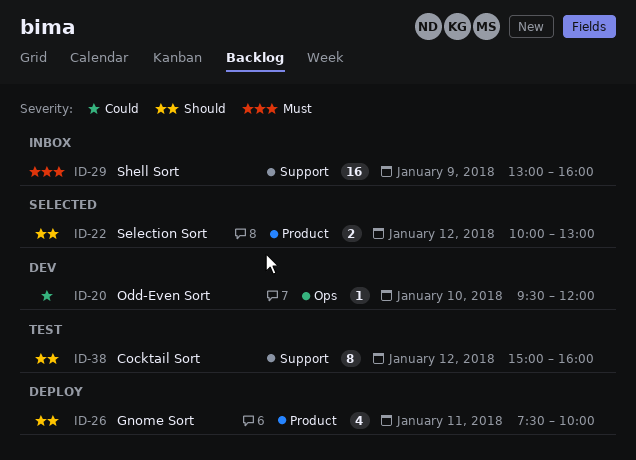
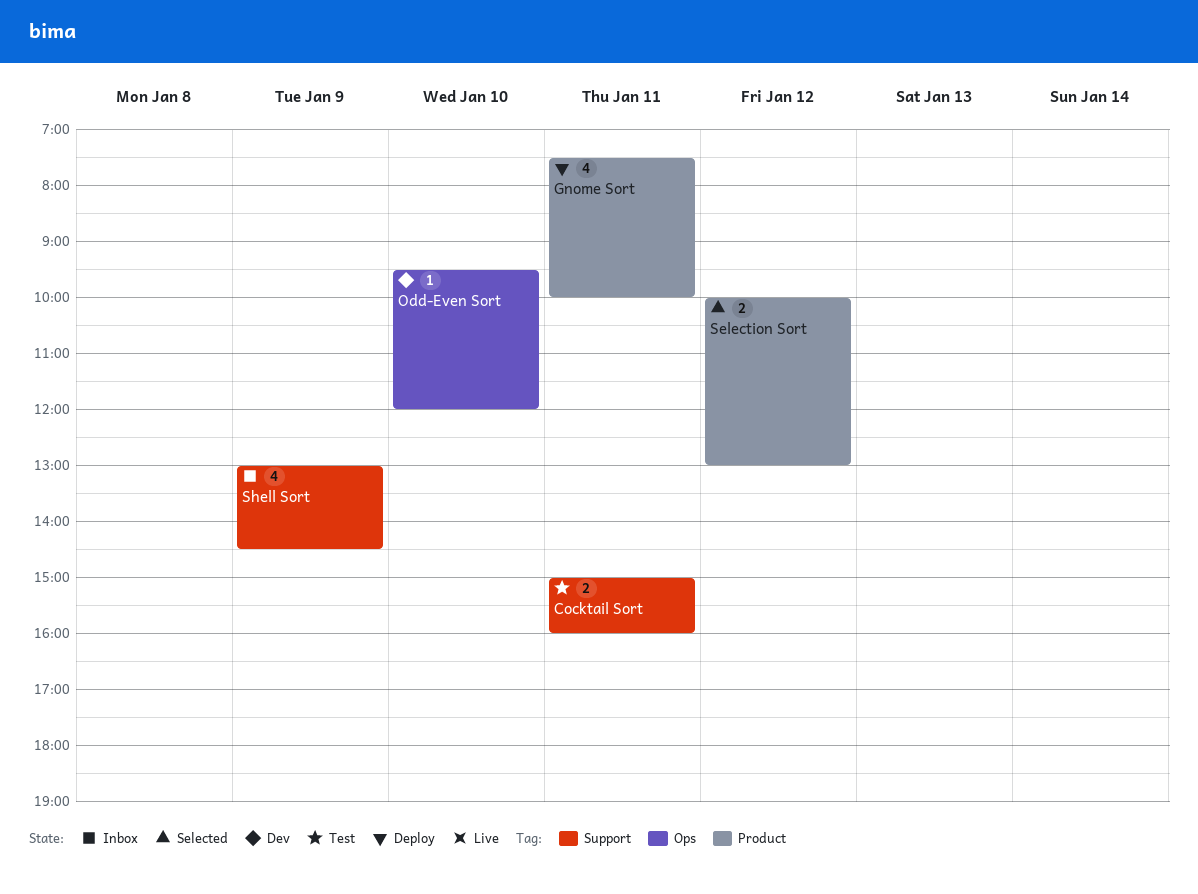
Cocktail Sort, estimate: 8 -> 2
Cocktail Sort, day: Jan 12 -> Jan 11
Shell Sort, estimate: 16 -> 4
Shell Sort, ends: 16:00 -> 14:30

